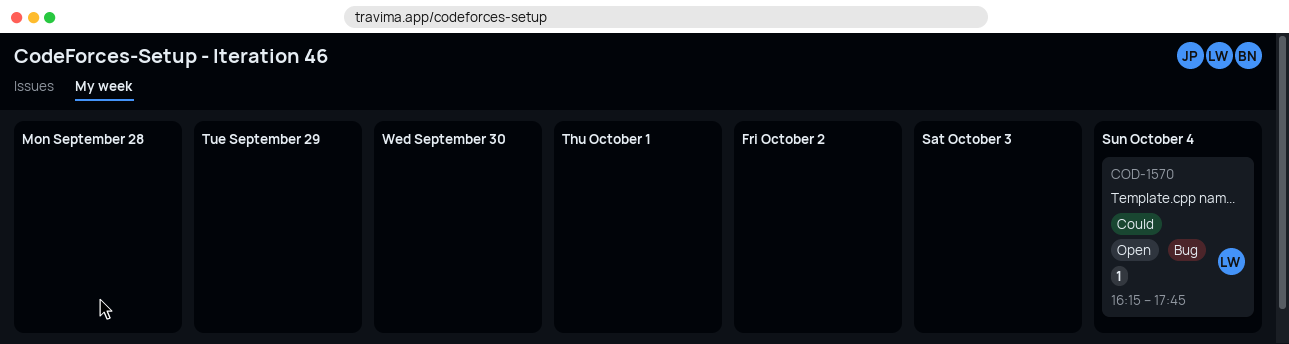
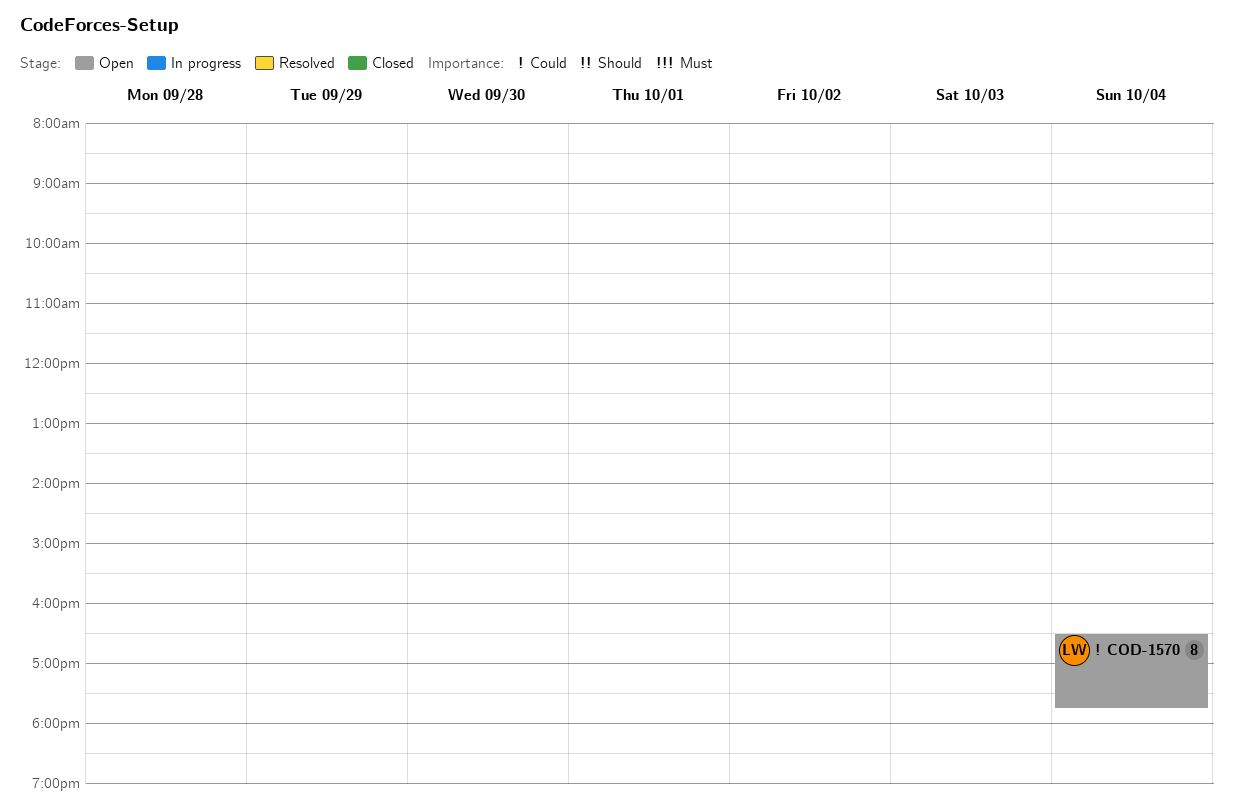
COD-1570, estimate: 1 -> 8
COD-1570, begins: 16:15 -> 16:30

